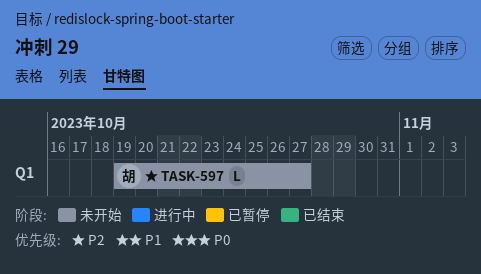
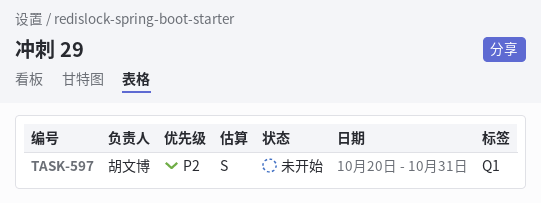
TASK-597, estimate: L -> S
TASK-597, start: Oct 19 -> Oct 20
TASK-597, due: Oct 27 -> Oct 31

